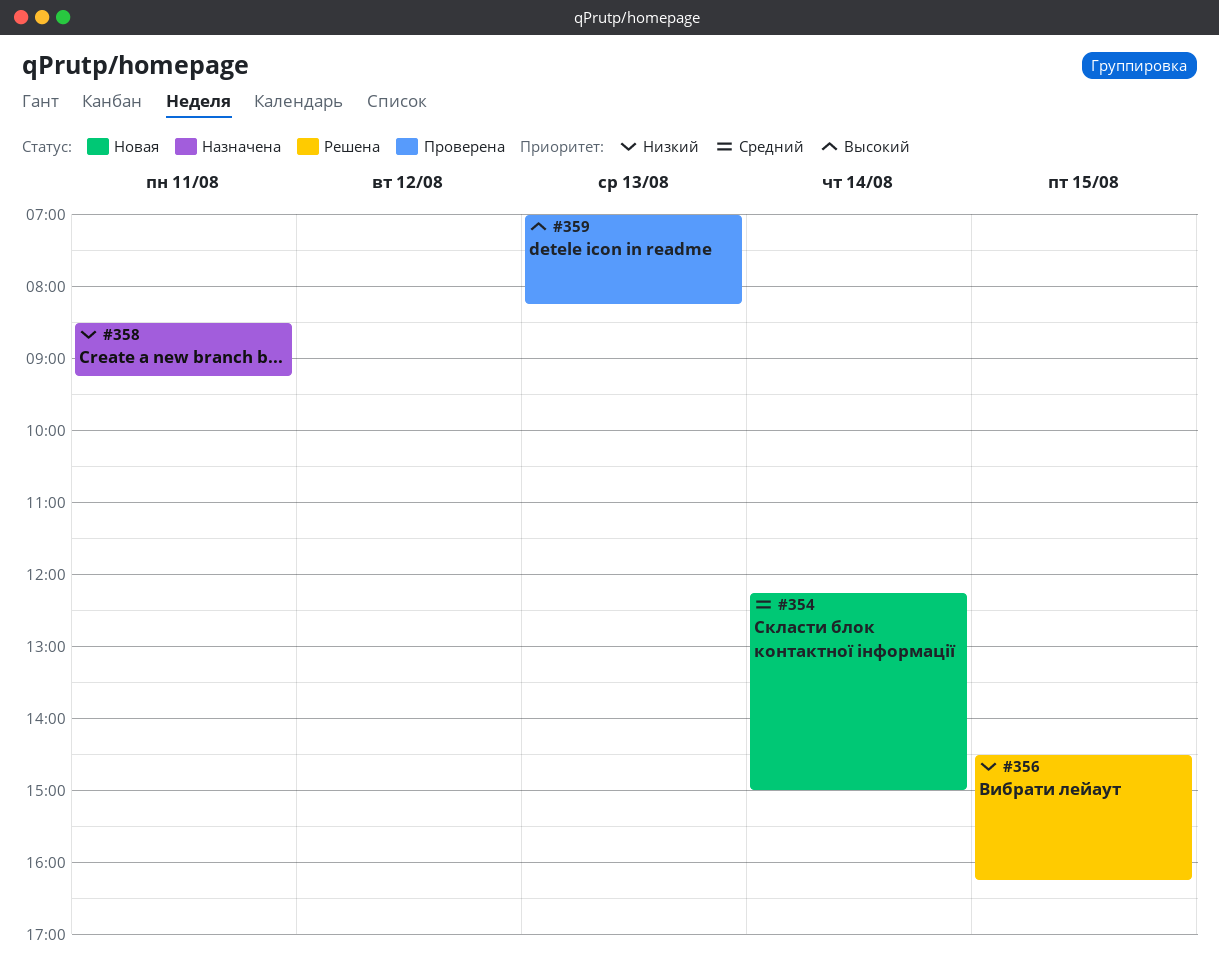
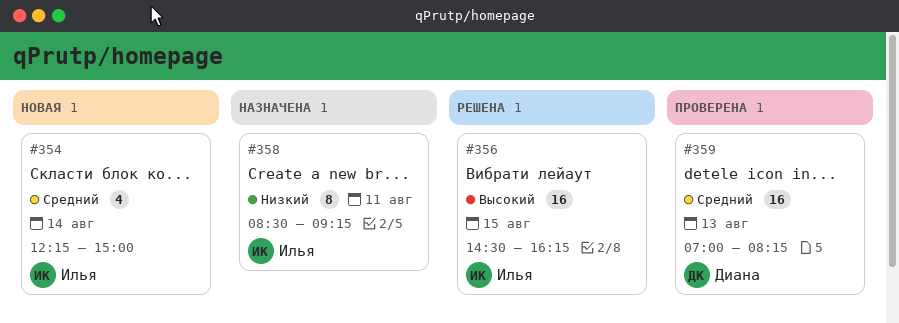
#356, priority: Низкий -> Высокий
#359, priority: Высокий -> Средний

